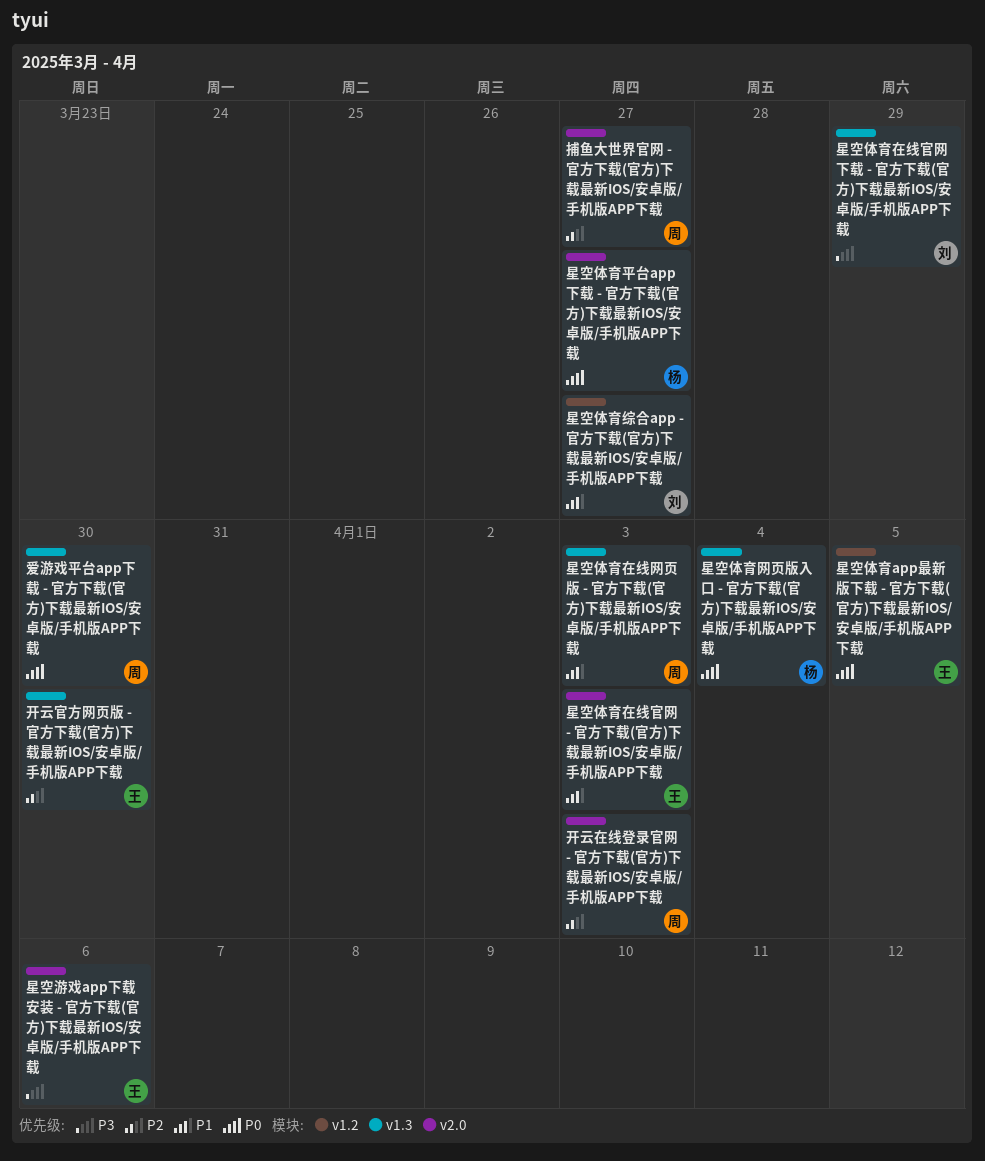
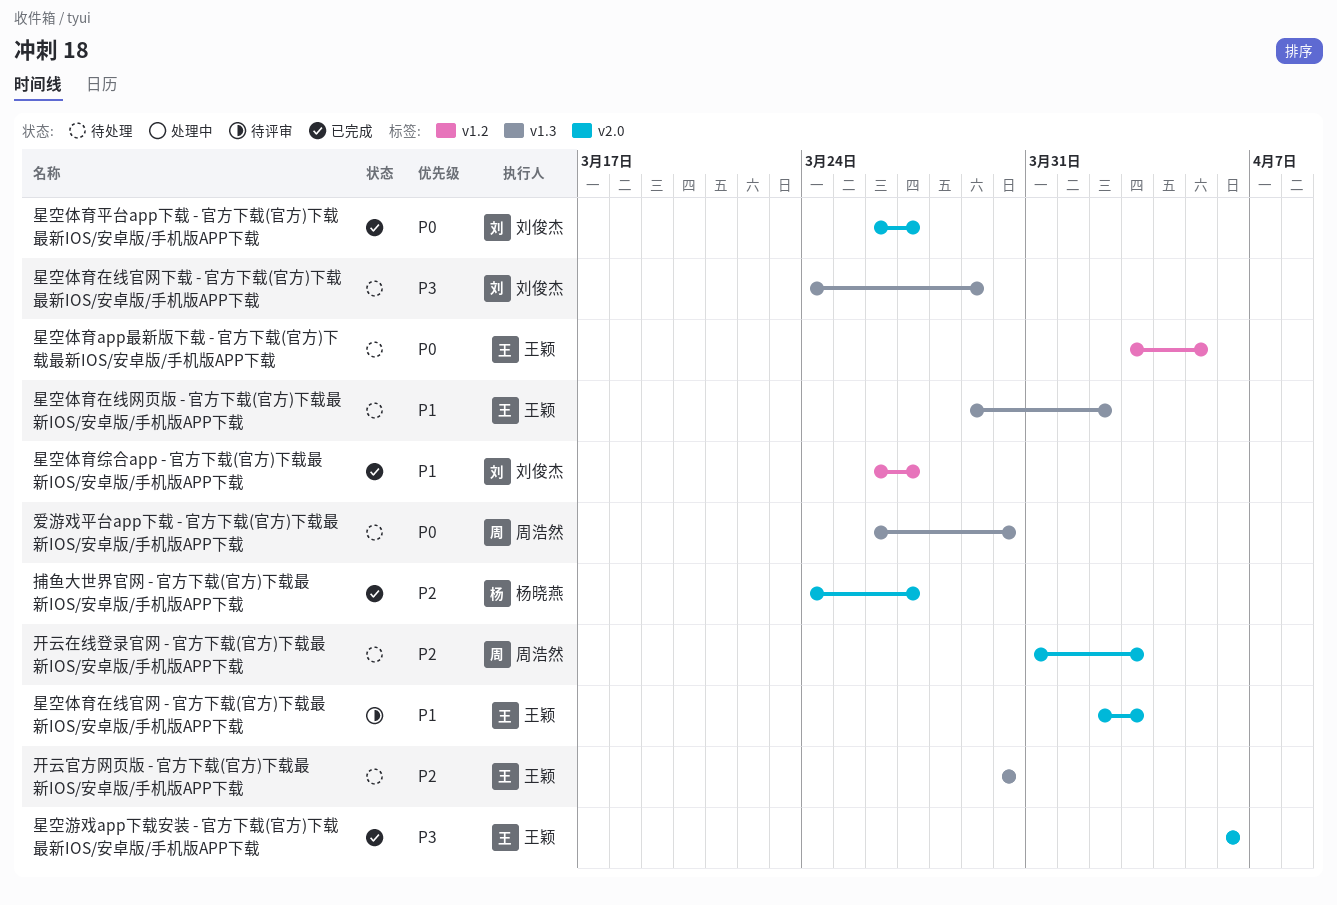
捕鱼大世界官网 - 官方下载(官方)下载最新IOS/安卓版/手机版APP下载, owner: 周浩然 -> 杨晓燕
星空体育在线网页版 - 官方下载(官方)下载最新IOS/安卓版/手机版APP下载, owner: 周浩然 -> 王颖
星空体育在线网页版 - 官方下载(官方)下载最新IOS/安卓版/手机版APP下载, due: Apr 3 -> Apr 2
星空体育平台app下载 - 官方下载(官方)下载最新IOS/安卓版/手机版APP下载, owner: 杨晓燕 -> 刘俊杰
星空体育网页版入口 - 官方下载(官方)下载最新IOS/安卓版/手机版APP下载: present -> none

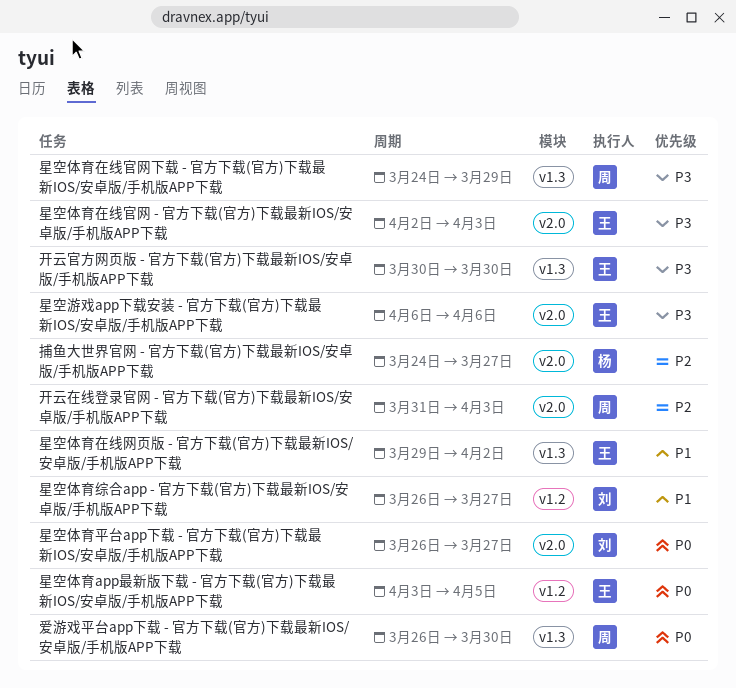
开云官方网页版 - 官方下载(官方)下载最新IOS/安卓版/手机版APP下载, priority: P2 -> P3
星空体育在线官网 - 官方下载(官方)下载最新IOS/安卓版/手机版APP下载, priority: P1 -> P3
星空体育在线官网下载 - 官方下载(官方)下载最新IOS/安卓版/手机版APP下载, owner: 刘俊杰 -> 周浩然

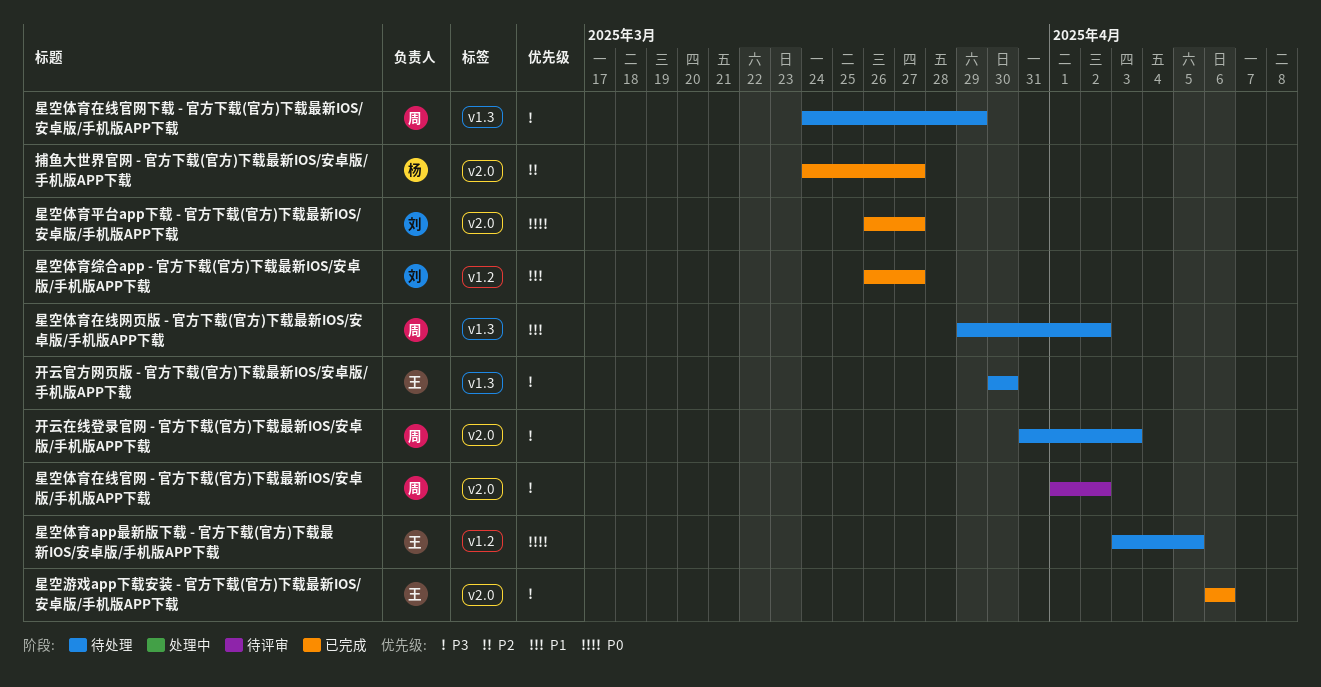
开云在线登录官网 - 官方下载(官方)下载最新IOS/安卓版/手机版APP下载, priority: P2 -> P3
星空体育在线官网 - 官方下载(官方)下载最新IOS/安卓版/手机版APP下载, owner: 王 -> 周
星空体育在线官网 - 官方下载(官方)下载最新IOS/安卓版/手机版APP下载, start: Apr 2 -> Apr 1
星空体育在线官网 - 官方下载(官方)下载最新IOS/安卓版/手机版APP下载, due: Apr 3 -> Apr 2
星空体育在线网页版 - 官方下载(官方)下载最新IOS/安卓版/手机版APP下载, owner: 王 -> 周
爱游戏平台app下载 - 官方下载(官方)下载最新IOS/安卓版/手机版APP下载: present -> none

